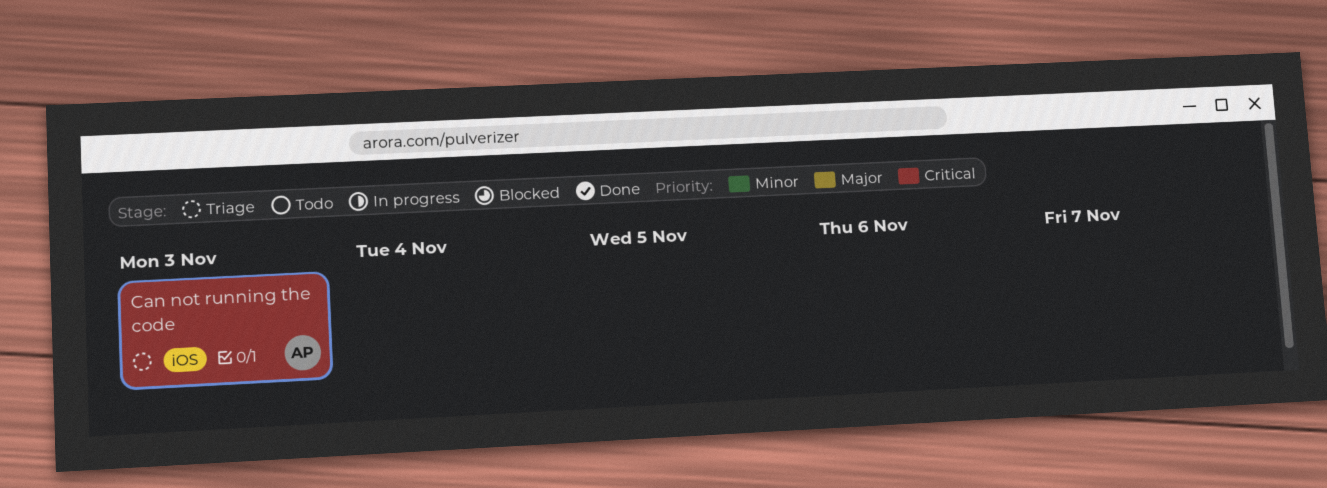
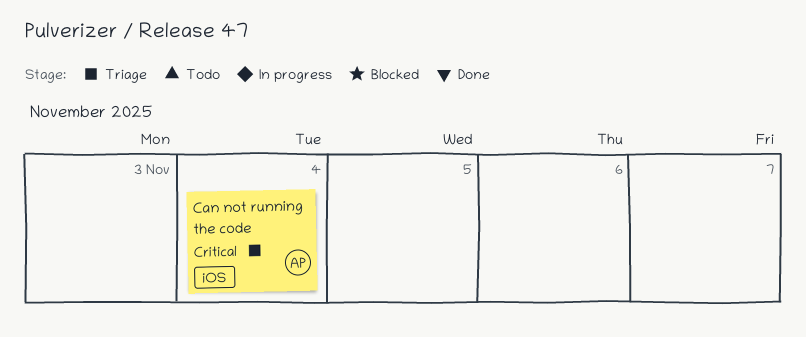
Can not running the code, due: Nov 3 -> Nov 4

